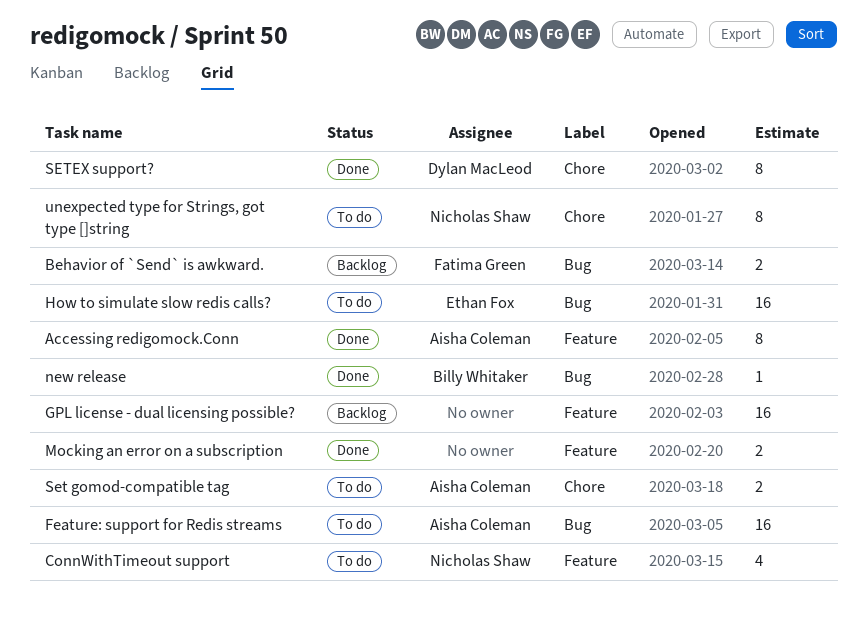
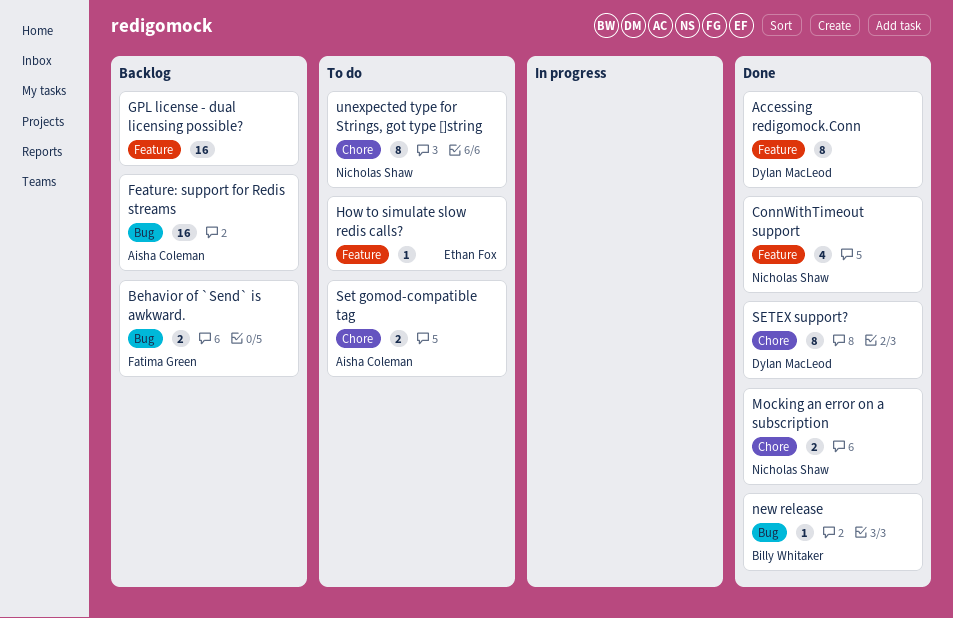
Accessing redigomock.Conn, owner: Aisha Coleman -> Dylan MacLeod
ConnWithTimeout support, status: To do -> Done
Feature: support for Redis streams, status: To do -> Backlog
How to simulate slow redis calls?, label: Bug -> Feature
How to simulate slow redis calls?, estimate: 16 -> 1
Mocking an error on a subscription, owner: none -> Nicholas Shaw
Mocking an error on a subscription, label: Feature -> Chore

